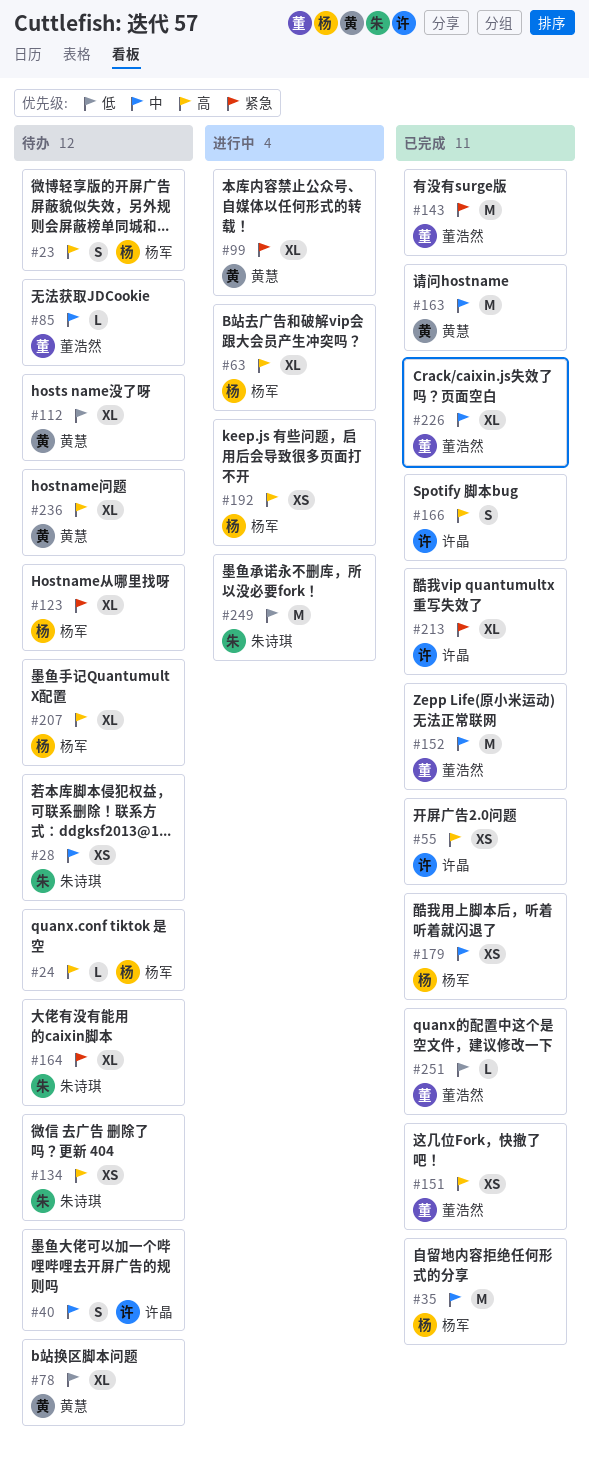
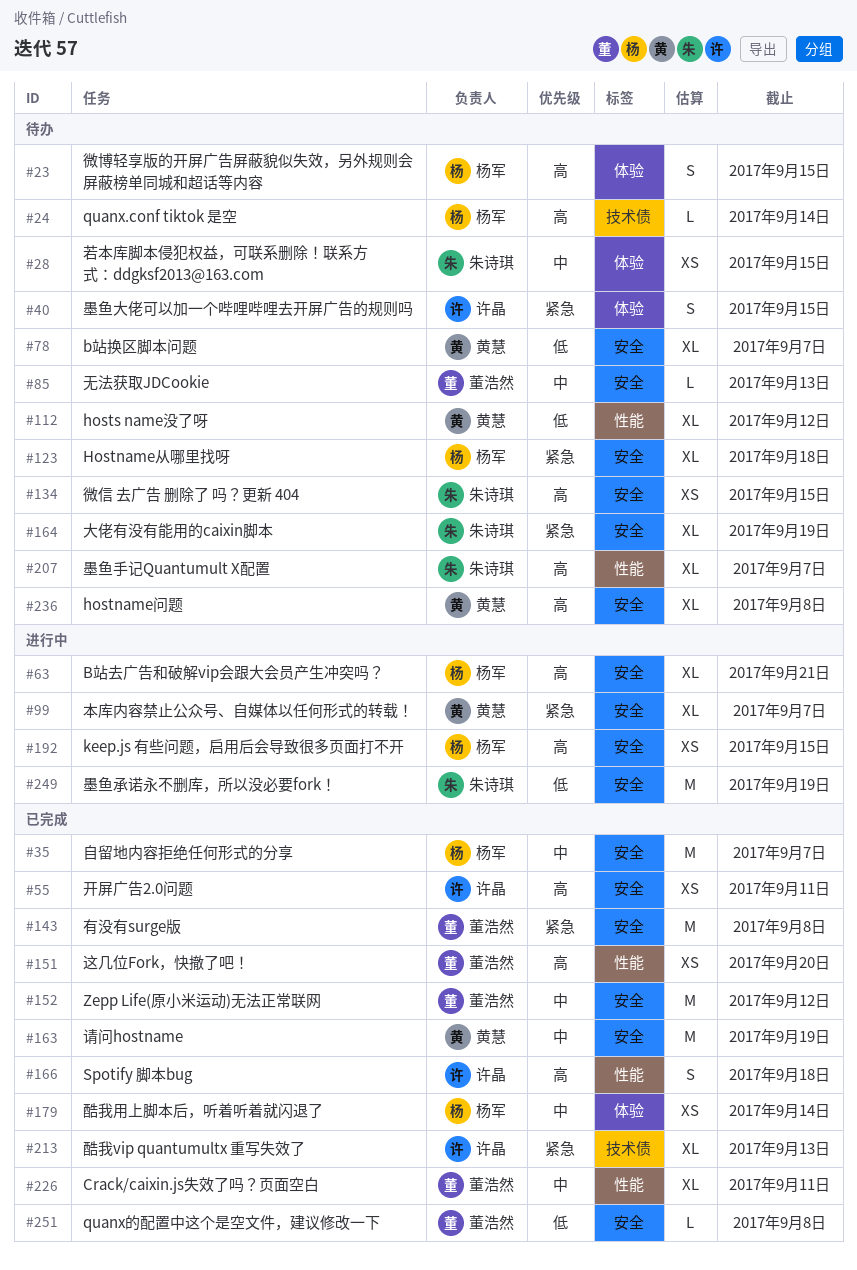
#40, priority: 中 -> 紧急
#207, owner: 杨军 -> 朱诗琪

